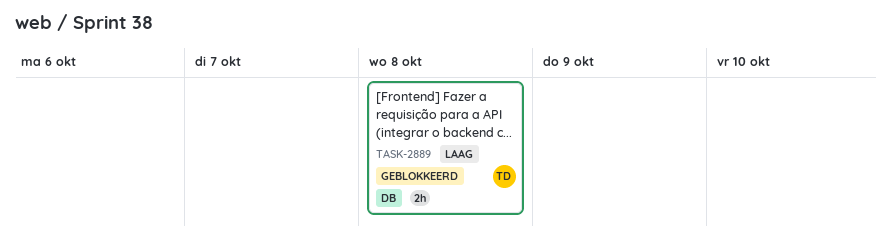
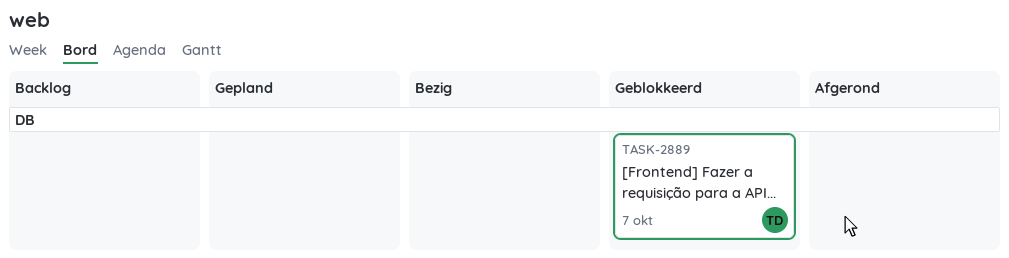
TASK-2889, due: Oct 8 -> Oct 7

